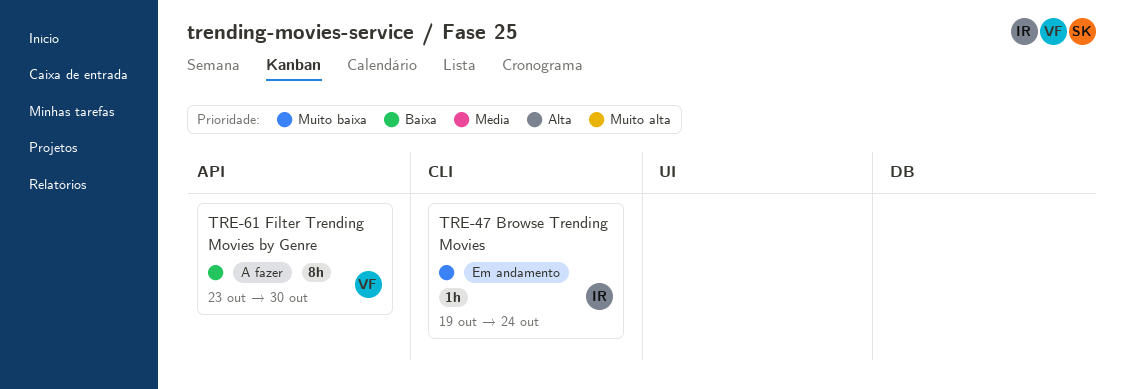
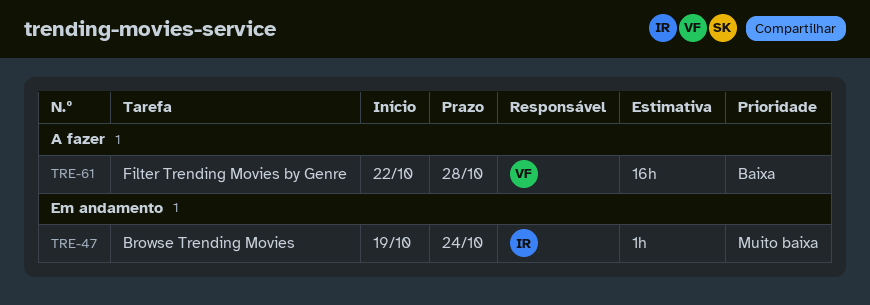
TRE-61, estimate: 8h -> 16h
TRE-61, start: Oct 23 -> Oct 22
TRE-61, due: Oct 30 -> Oct 28

